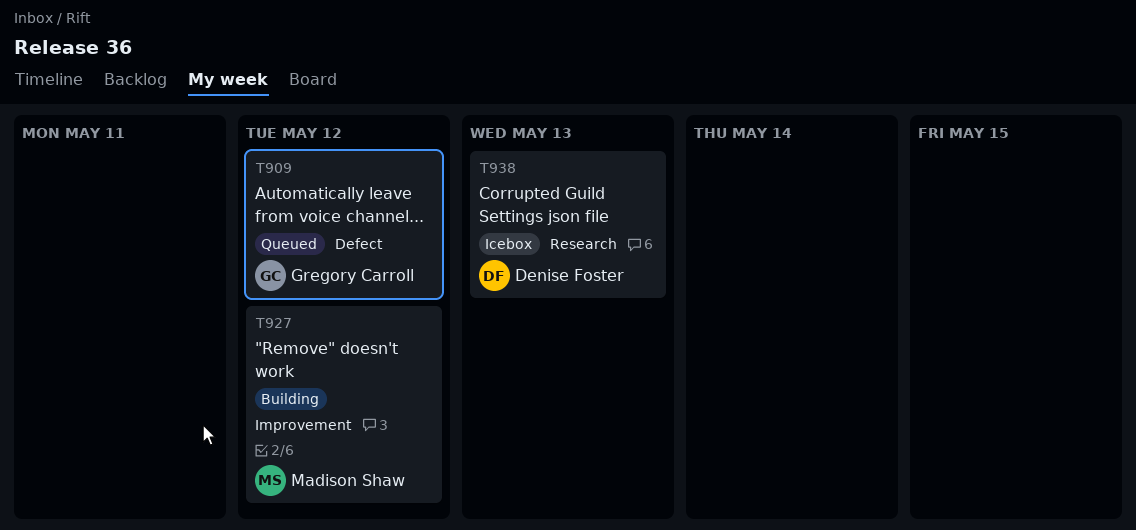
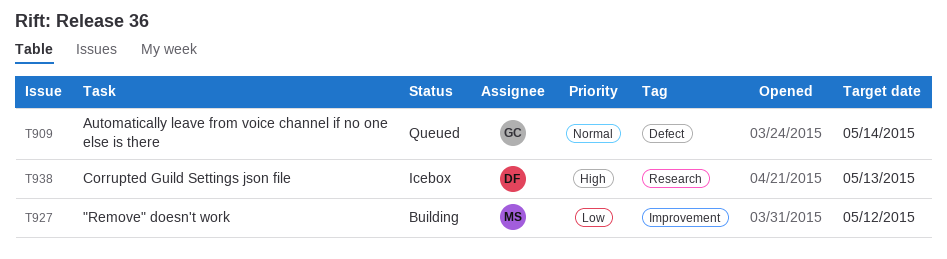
T909, due: May 12 -> May 14

